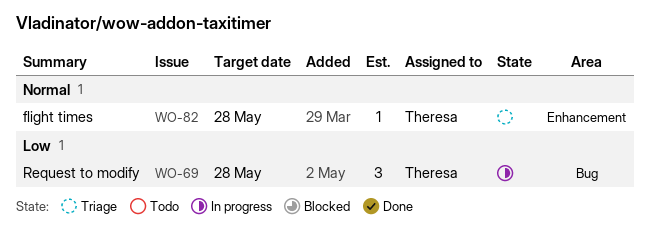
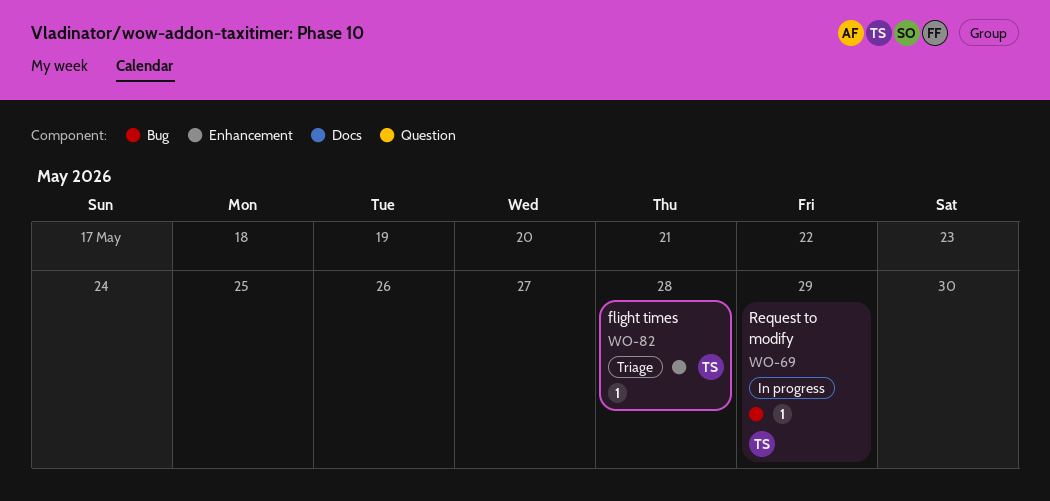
WO-69, estimate: 3 -> 1
WO-69, due: May 28 -> May 29

